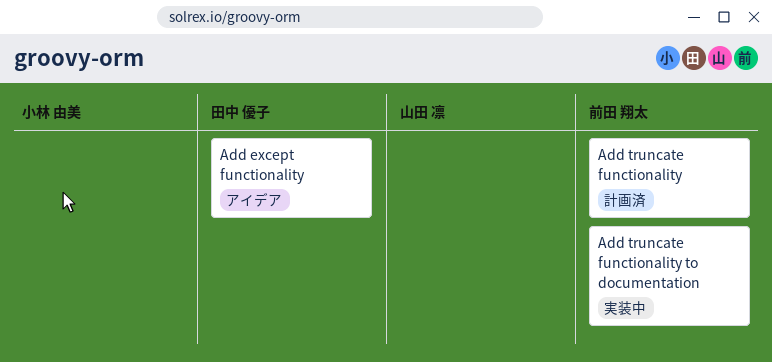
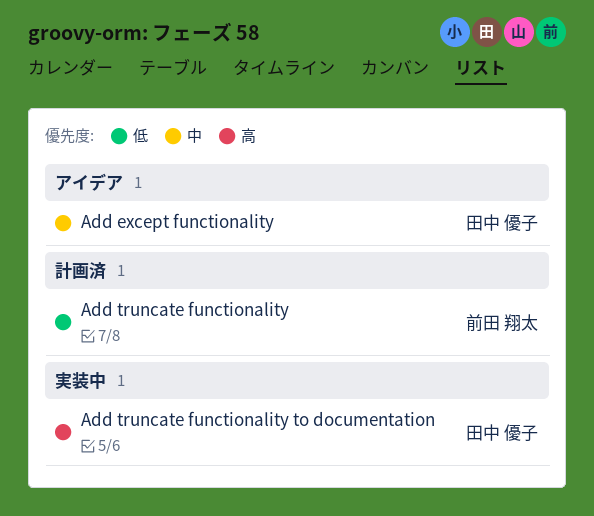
Add truncate functionality to documentation, owner: 前田 翔太 -> 田中 優子

